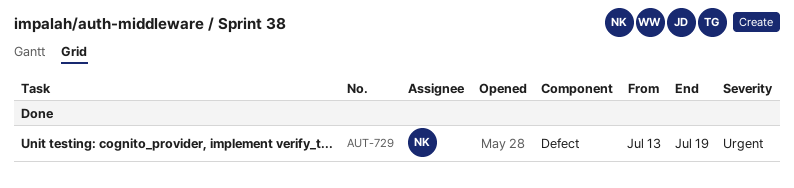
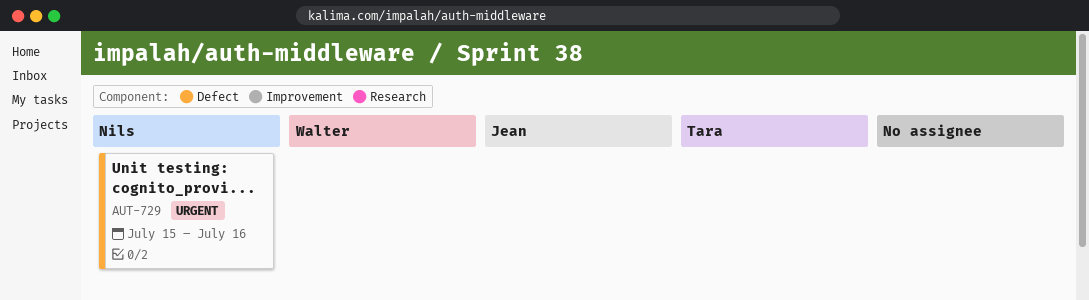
AUT-729, start: Jul 13 -> Jul 15
AUT-729, due: Jul 19 -> Jul 16

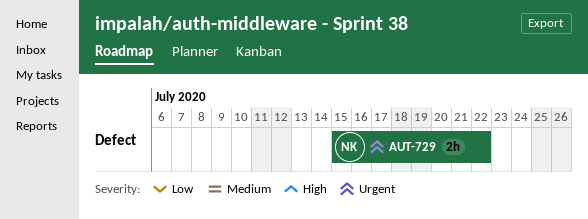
AUT-729, due: Jul 16 -> Jul 22

